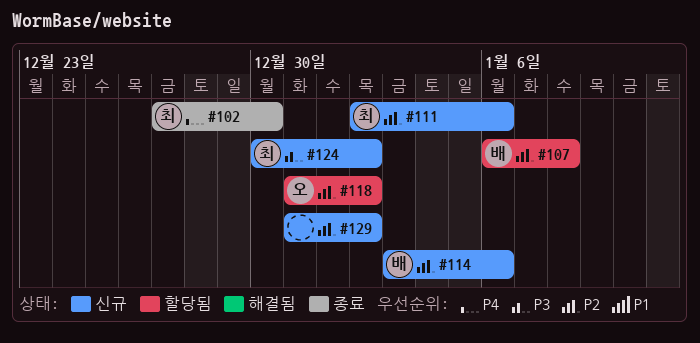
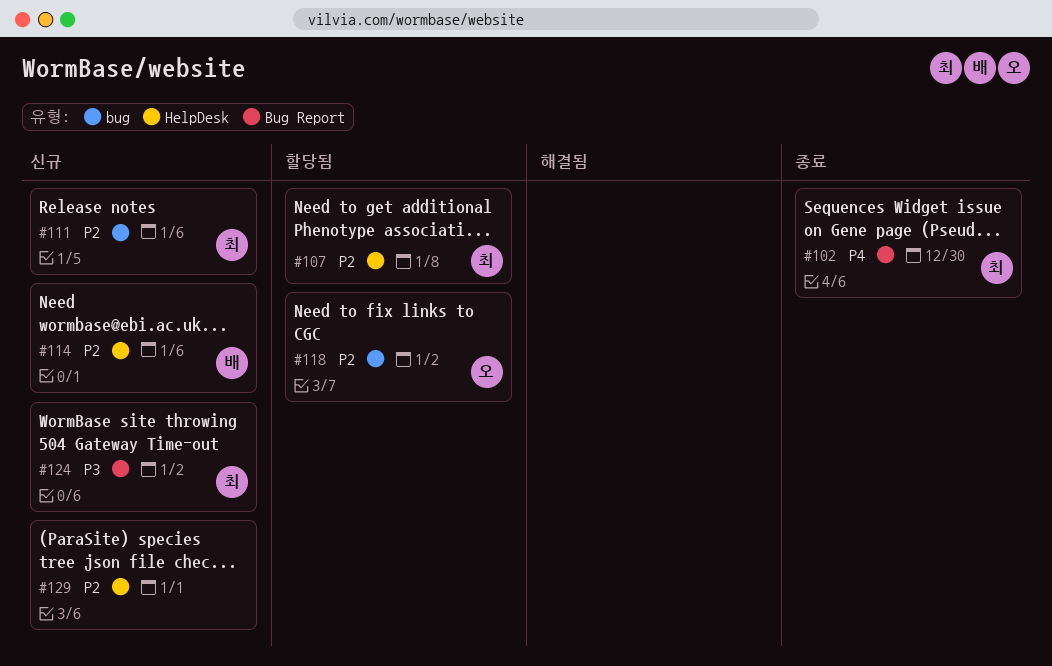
#107, owner: 배 -> 최
#129, due: Jan 2 -> Jan 1

